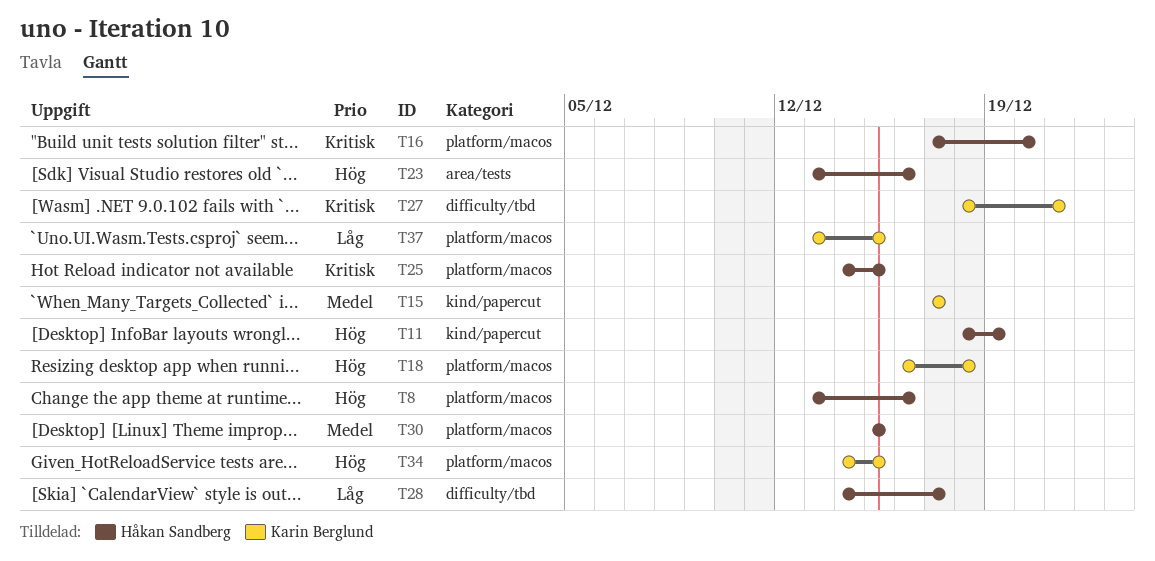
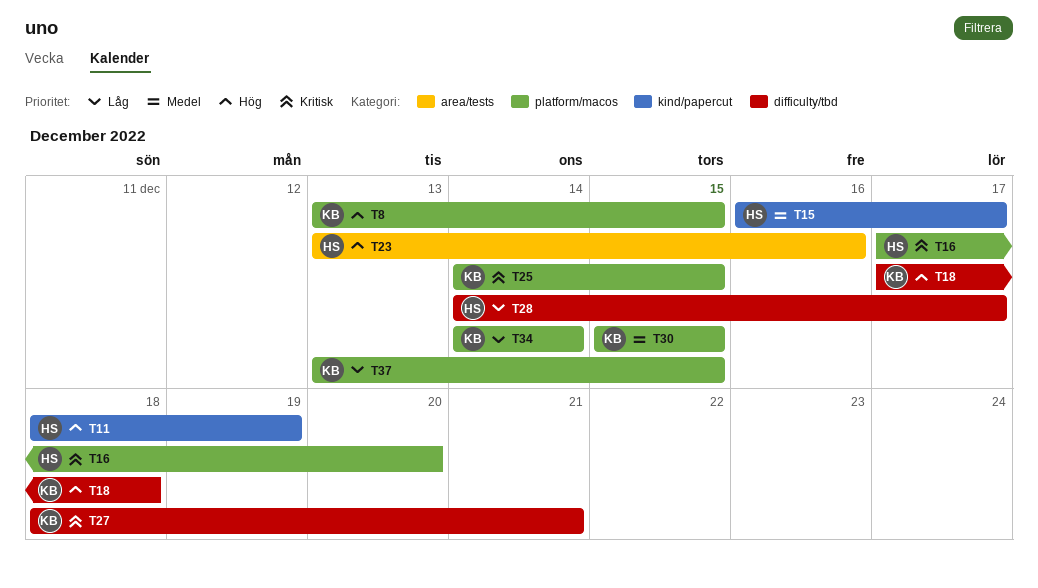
T8, owner: Håkan Sandberg -> Karin Berglund
T8, due: Dec 16 -> Dec 15
T15, owner: Karin Berglund -> Håkan Sandberg
T15, start: Dec 17 -> Dec 16
T18, label: platform/macos -> difficulty/tbd
T18, start: Dec 16 -> Dec 17
T25, owner: Håkan Sandberg -> Karin Berglund
T30, owner: Håkan Sandberg -> Karin Berglund
T34, priority: Hög -> Låg
T34, due: Dec 15 -> Dec 14

